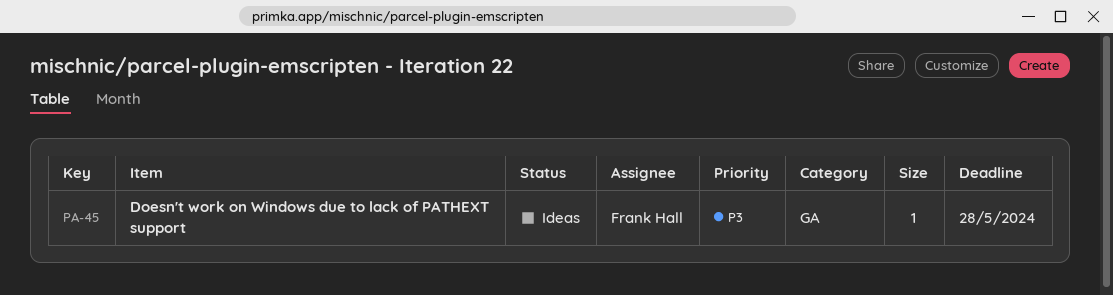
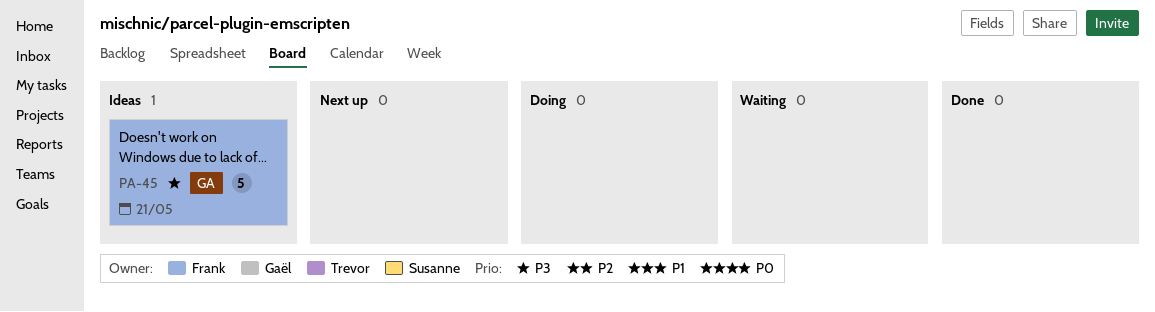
PA-45, estimate: 1 -> 5
PA-45, due: May 28 -> May 21

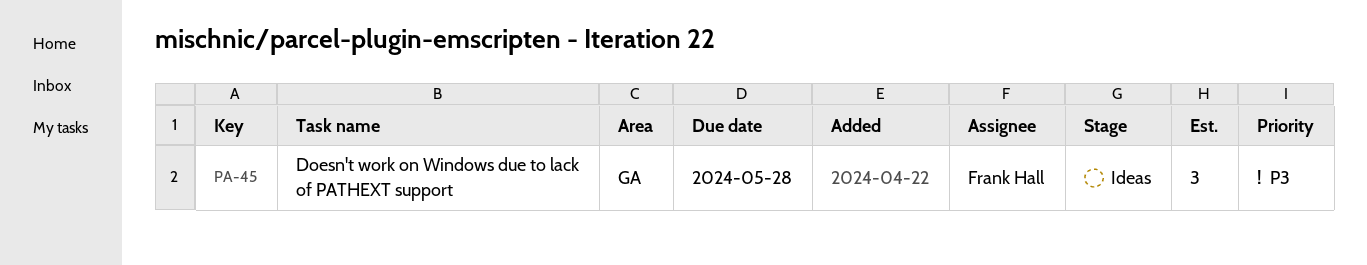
PA-45, estimate: 5 -> 3
PA-45, due: May 21 -> May 28

